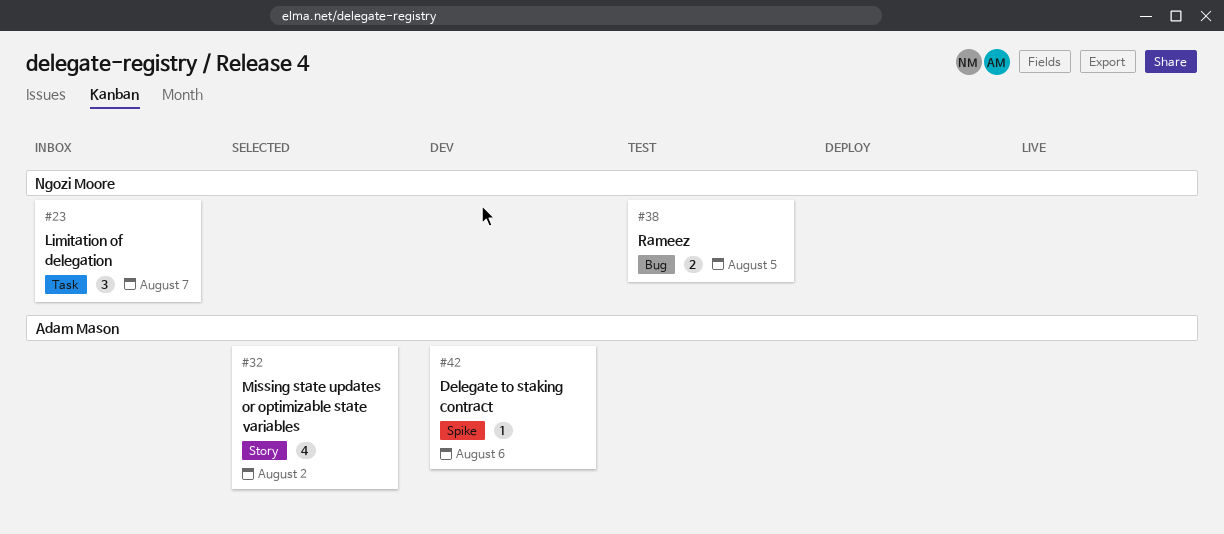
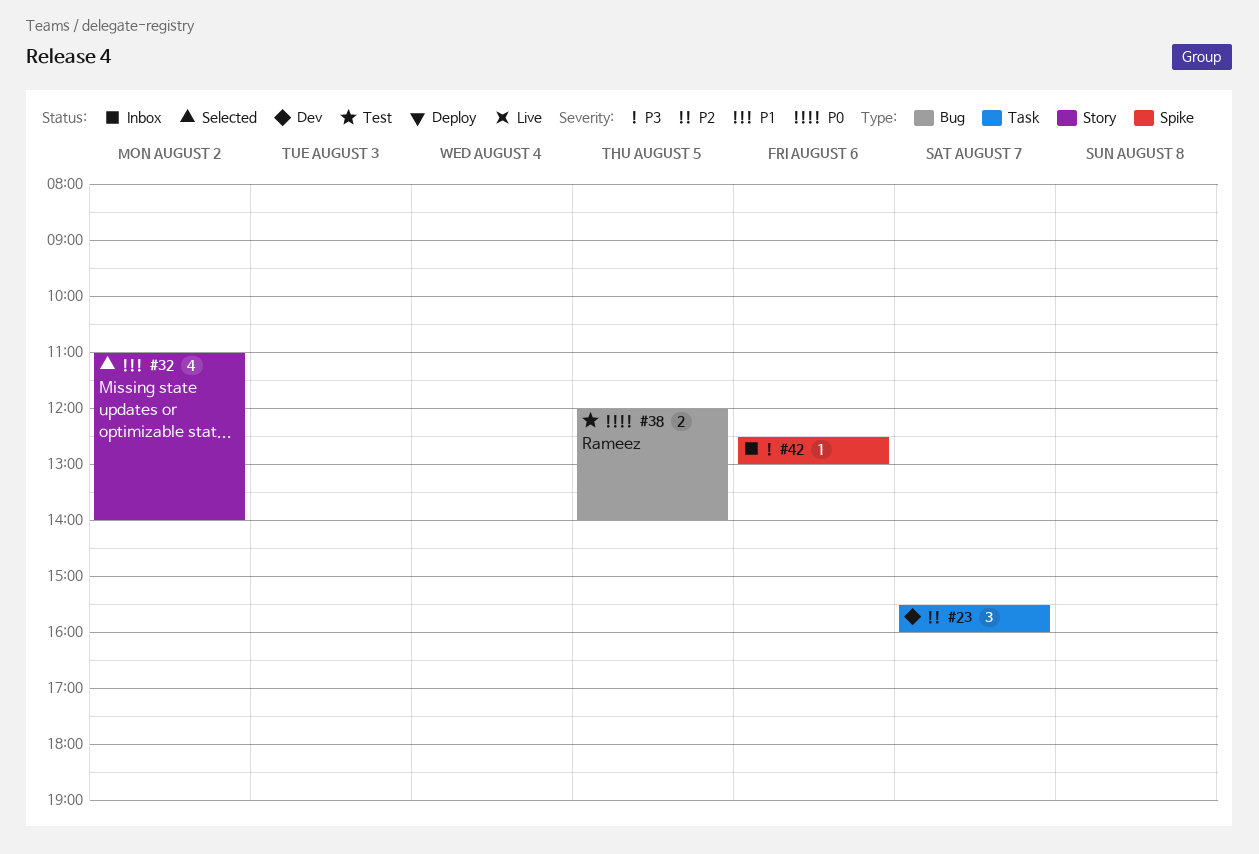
#23, status: Inbox -> Dev
#42, status: Dev -> Inbox

